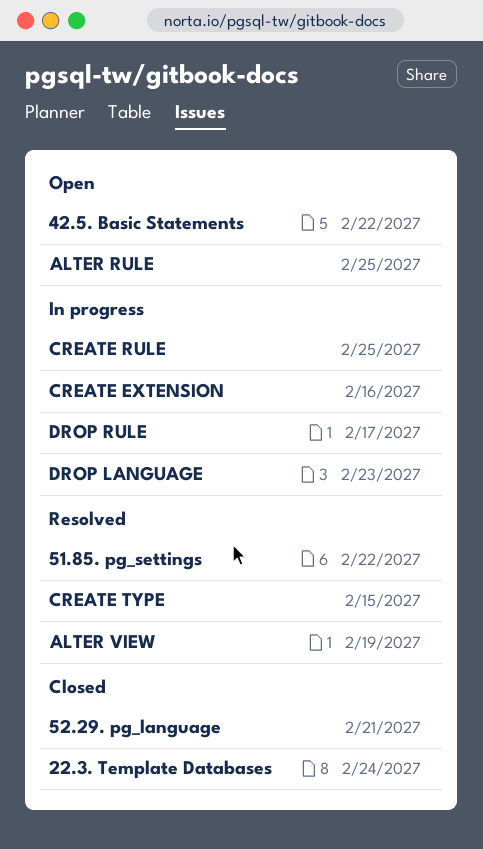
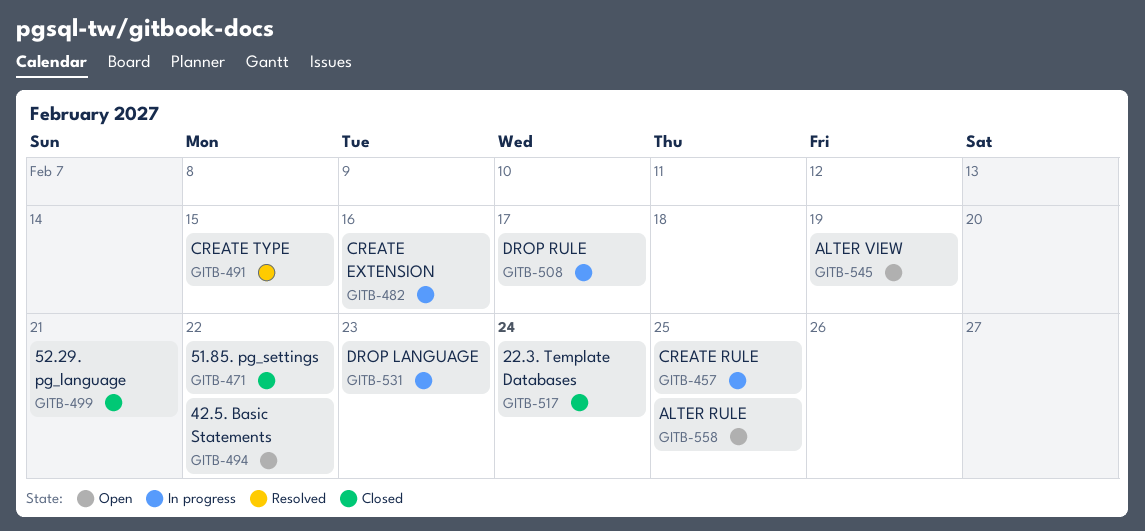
51.85. pg_settings, status: Resolved -> Closed
ALTER VIEW, status: Resolved -> Open

